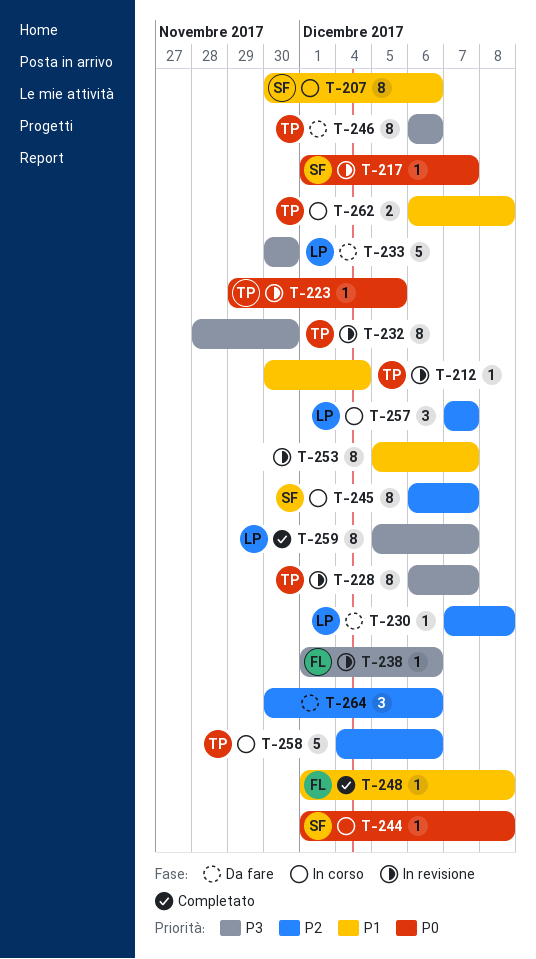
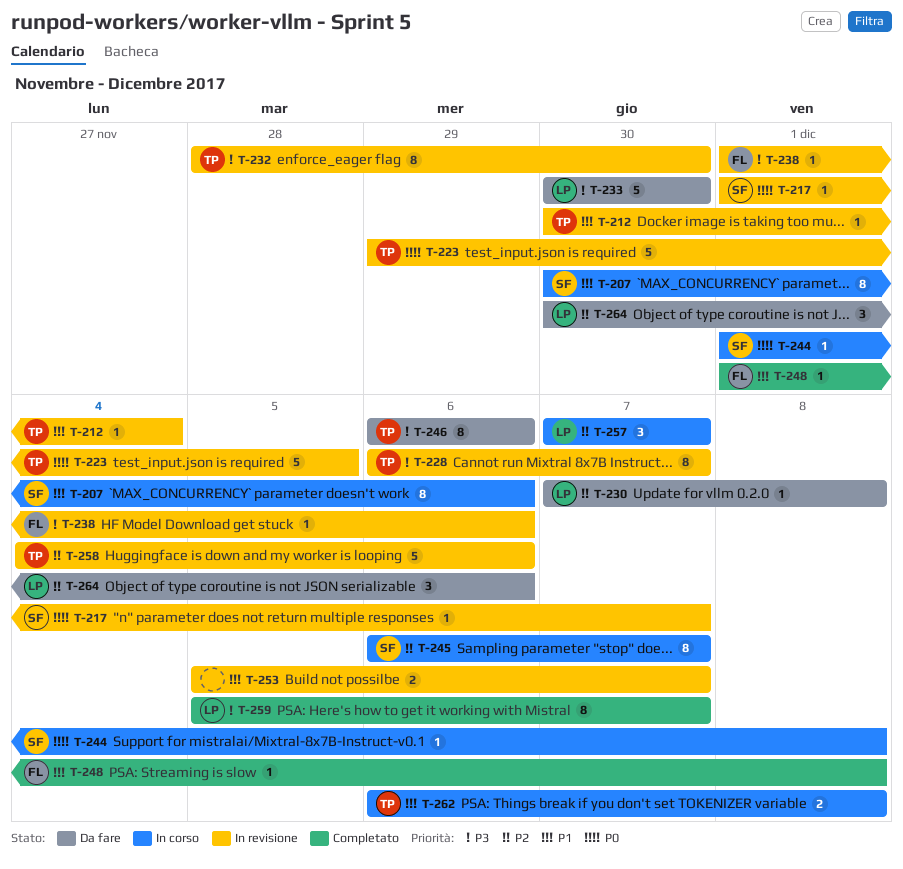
T-223, estimate: 1 -> 5
T-253, estimate: 8 -> 2
T-258, status: In corso -> In revisione
T-264, owner: none -> LP

